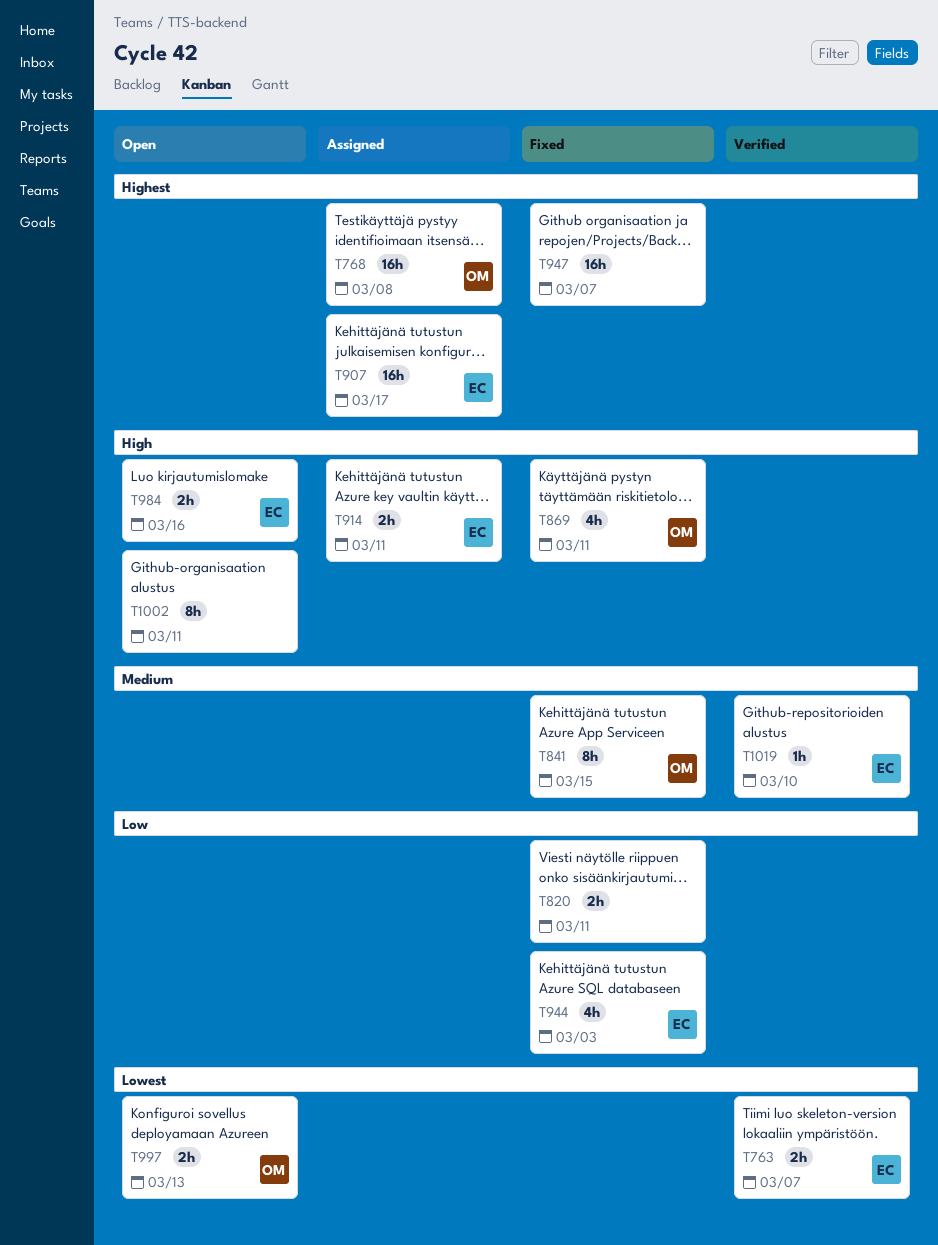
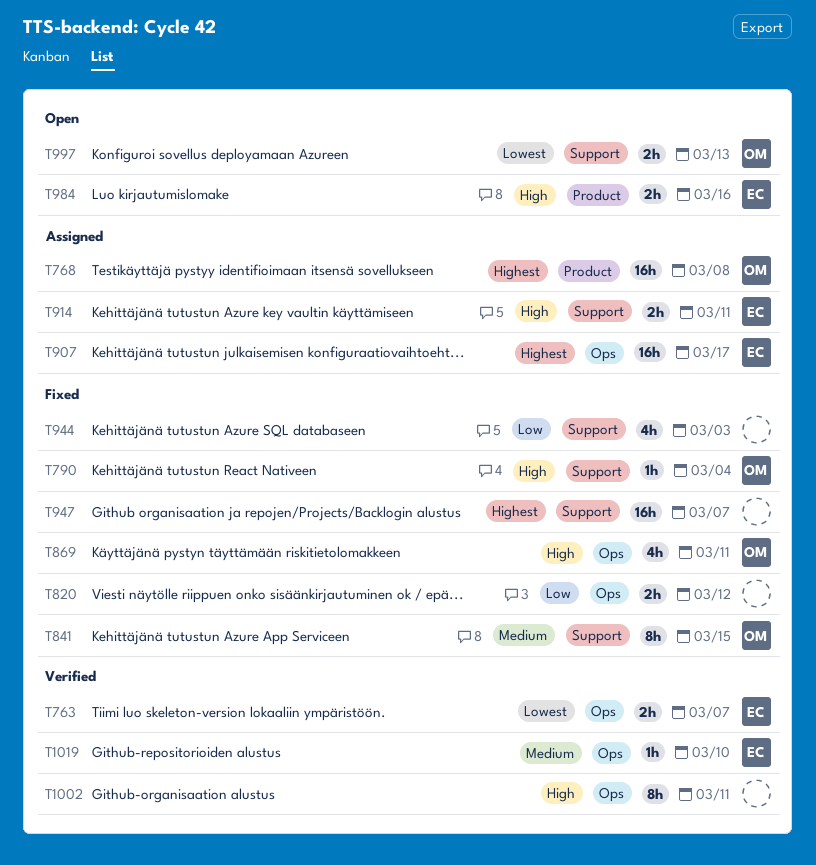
T790: none -> present
T820, due: Mar 11 -> Mar 12
T944, owner: EC -> none
T1002, status: Open -> Verified

